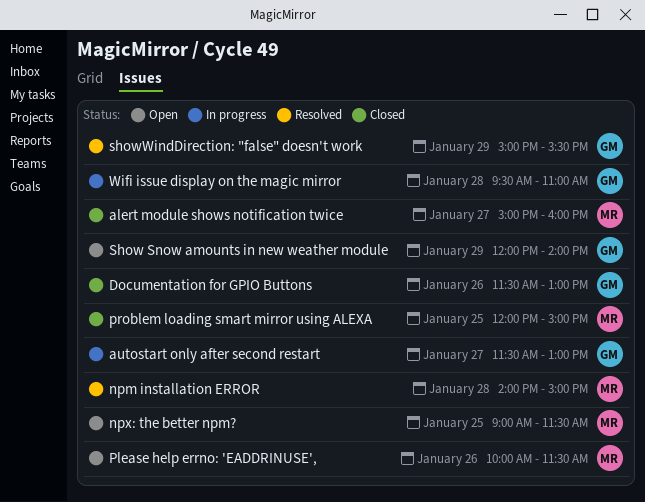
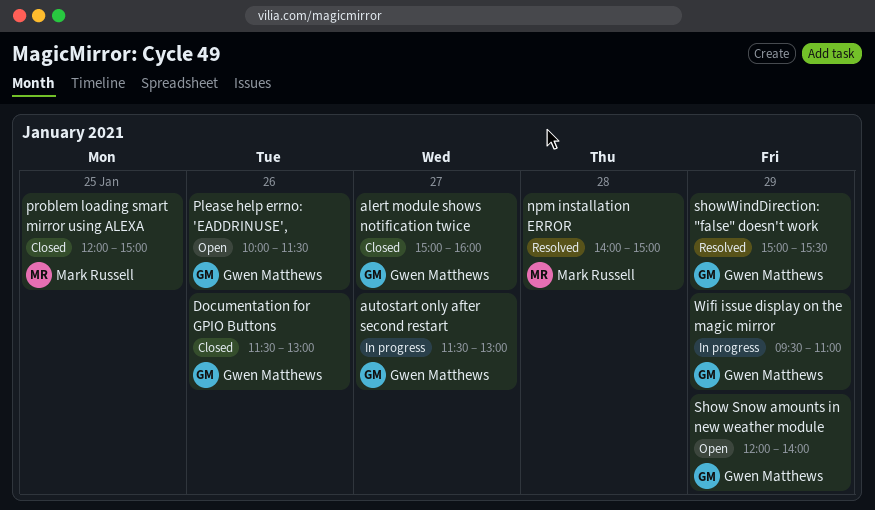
alert module shows notification twice, owner: Mark Russell -> Gwen Matthews
npx: the better npm?: present -> none
Please help errno: 'EADDRINUSE',, owner: Mark Russell -> Gwen Matthews
Wifi issue display on the magic mirror, day: Jan 28 -> Jan 29

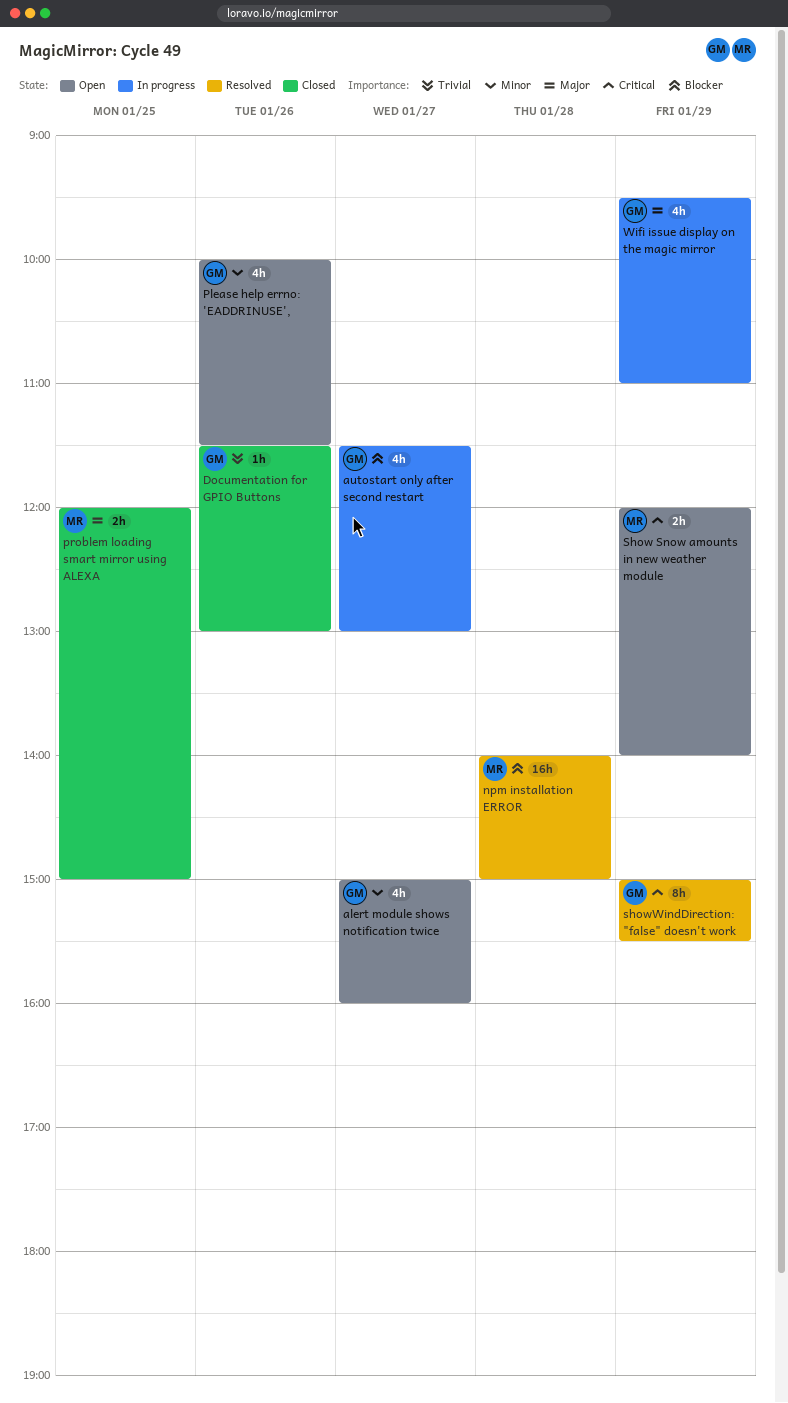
alert module shows notification twice, status: Closed -> Open
Show Snow amounts in new weather module, owner: Gwen Matthews -> Mark Russell

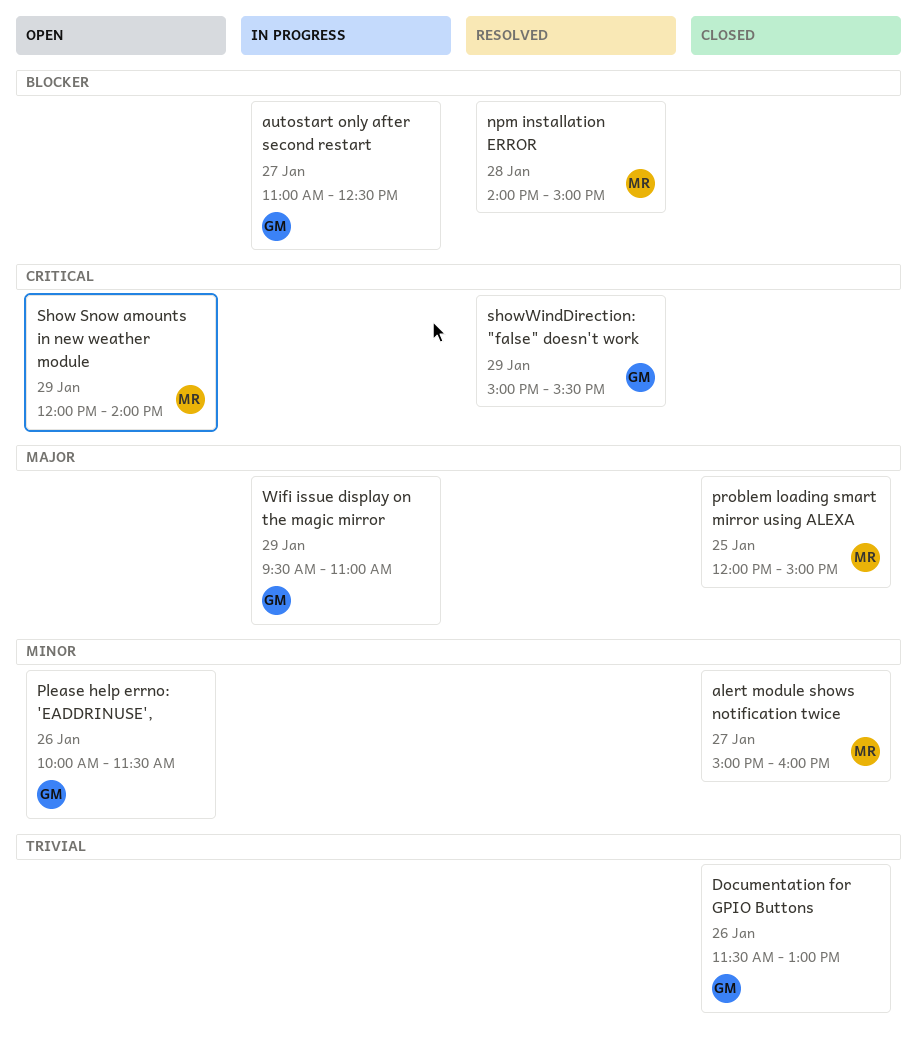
alert module shows notification twice, status: Open -> Closed
alert module shows notification twice, owner: GM -> MR
autostart only after second restart, begins: 11:30 -> 11:00
autostart only after second restart, ends: 13:00 -> 12:30

